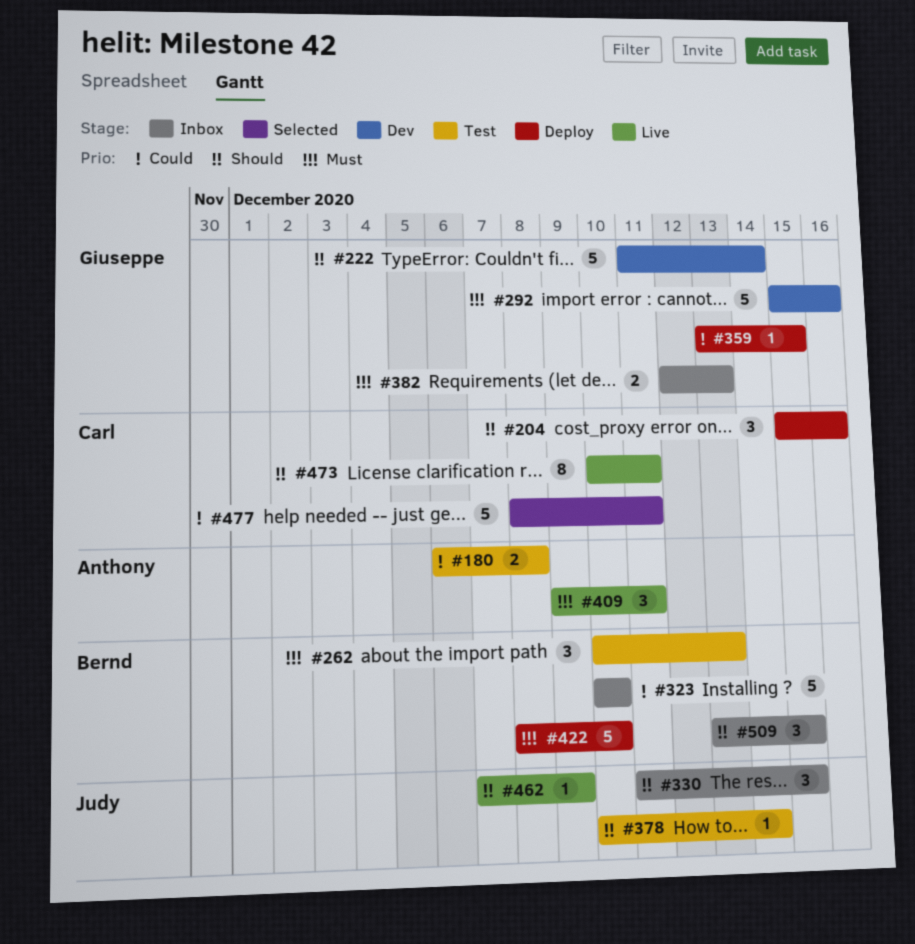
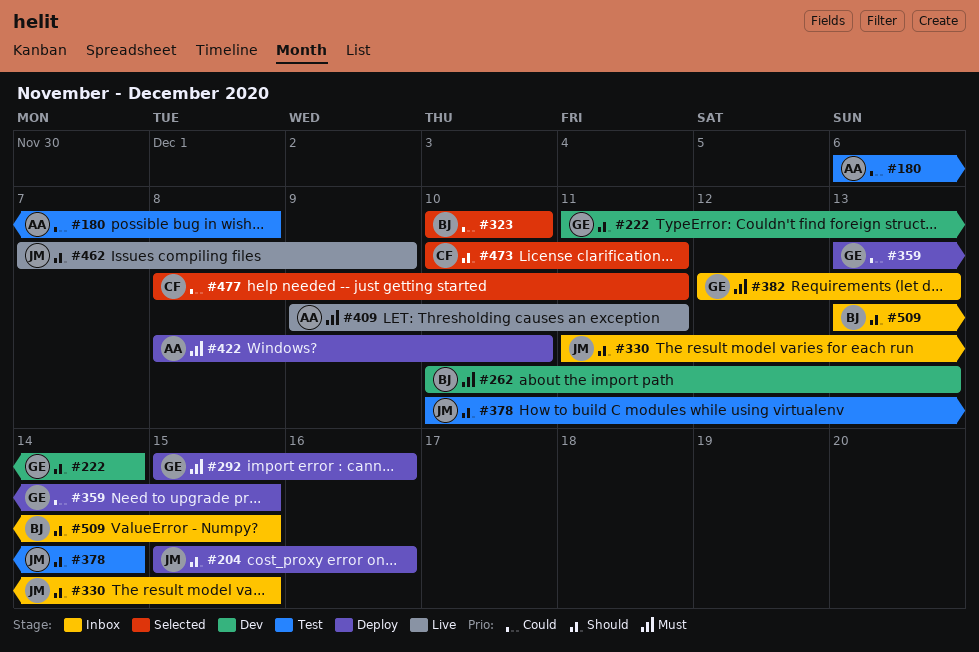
#204, owner: Carl -> Judy
#262, status: Test -> Dev
#292, status: Dev -> Deploy
#323, status: Inbox -> Selected
#422, owner: Bernd -> Anthony
#473, status: Live -> Selected

